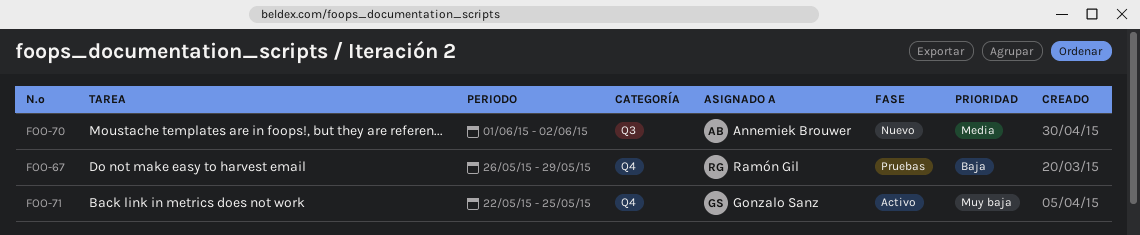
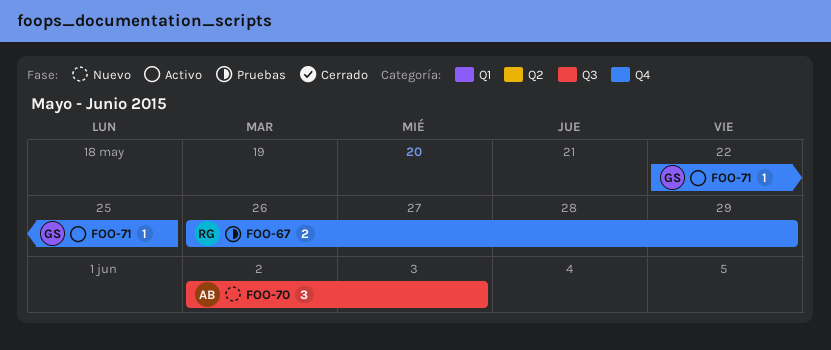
FOO-70, start: Jun 1 -> Jun 2
FOO-70, due: Jun 2 -> Jun 3

